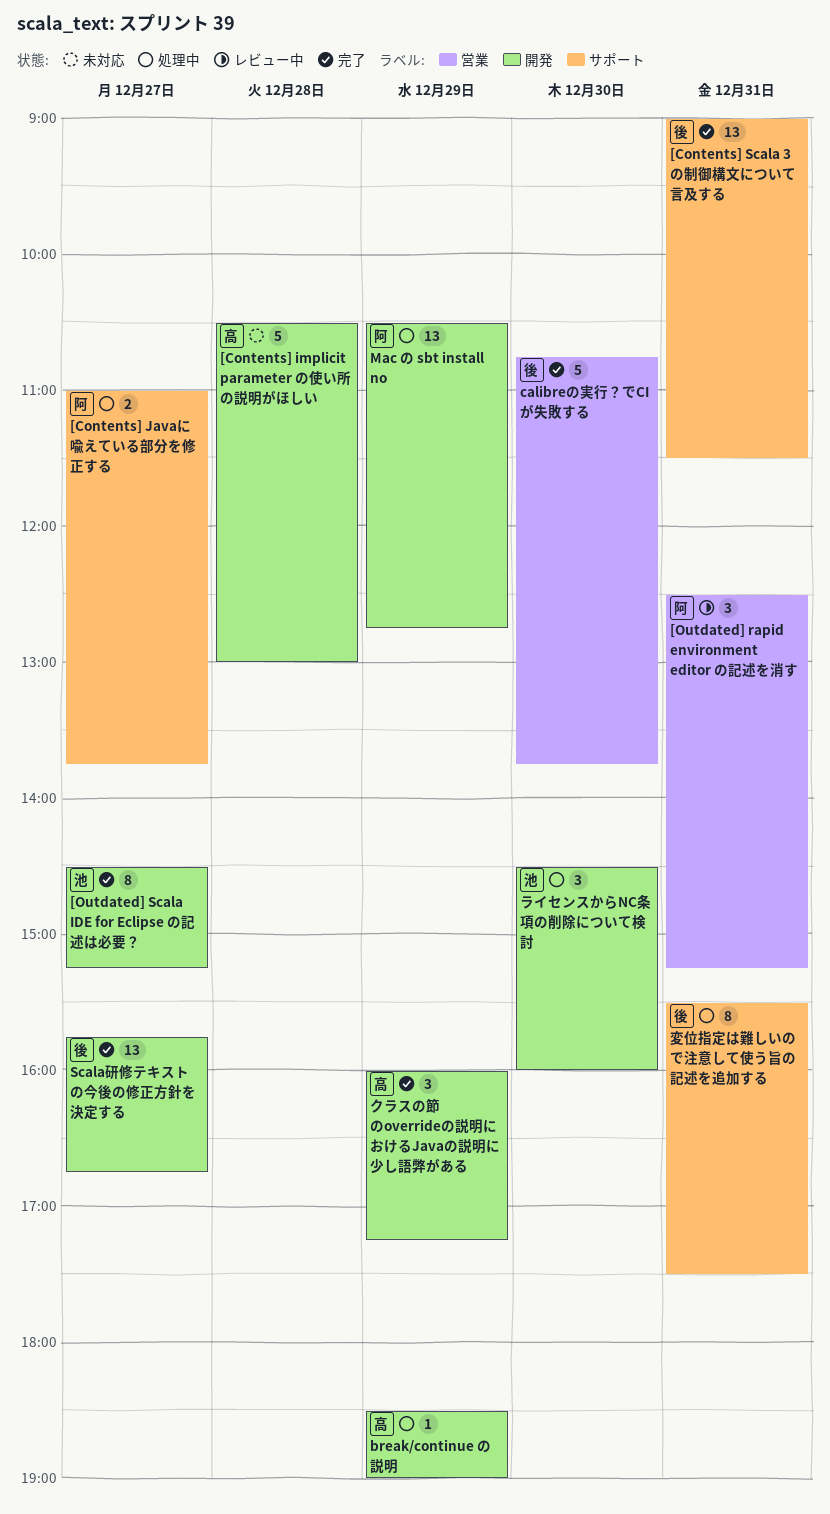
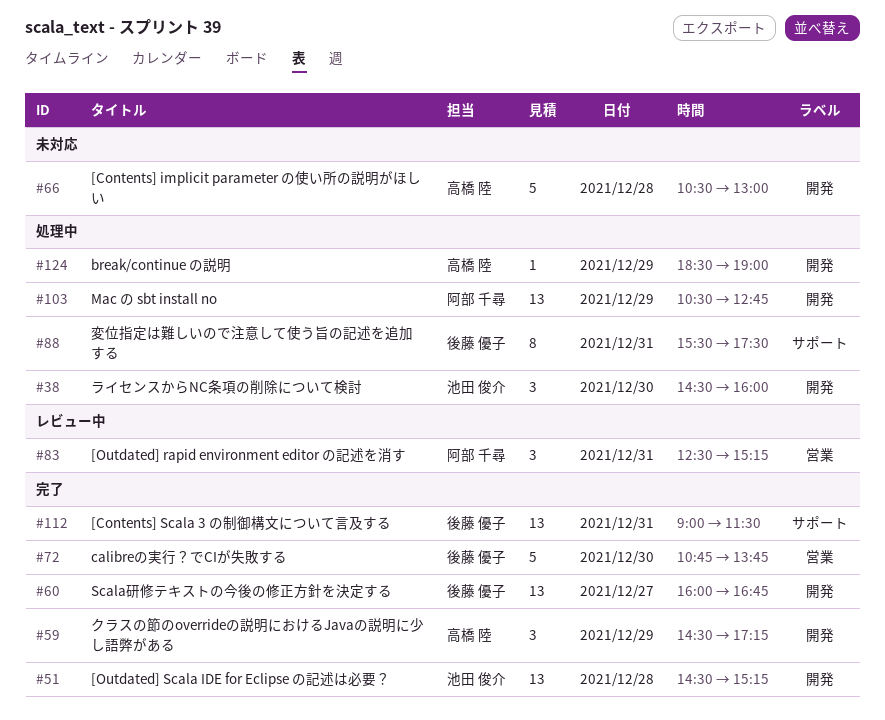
[Contents] Javaに喩えている部分を修正する: present -> none
[Outdated] Scala IDE for Eclipse の記述は必要？, estimate: 8 -> 13
[Outdated] Scala IDE for Eclipse の記述は必要？, day: Dec 27 -> Dec 28
Scala研修テキストの今後の修正方針を決定する, begins: 15:45 -> 16:00
クラスの節のoverrideの説明におけるJavaの説明に少し語弊がある, begins: 16:00 -> 14:30

